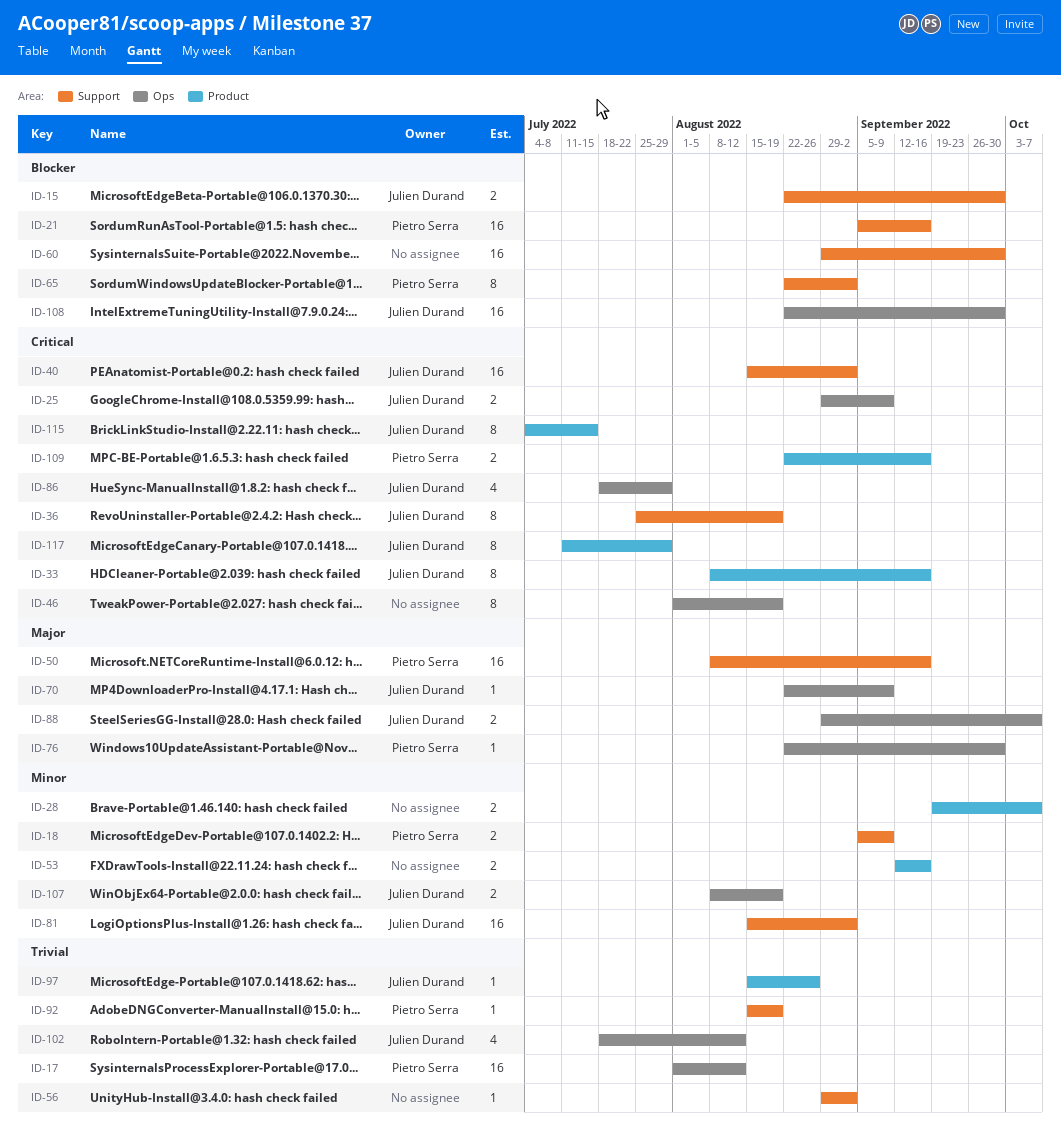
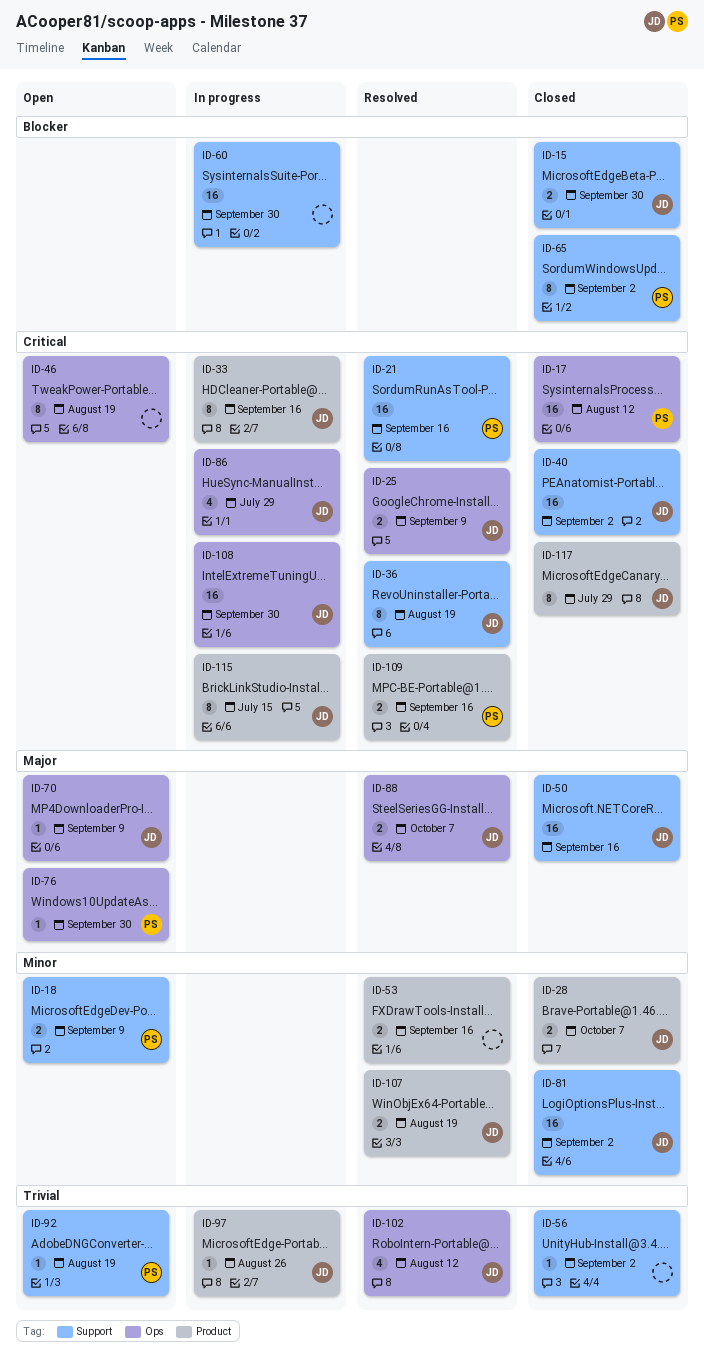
ID-17, priority: Trivial -> Critical
ID-21, priority: Blocker -> Critical
ID-28, owner: none -> Julien Durand
ID-50, owner: Pietro Serra -> Julien Durand
ID-107, label: Ops -> Product
ID-108, priority: Blocker -> Critical

